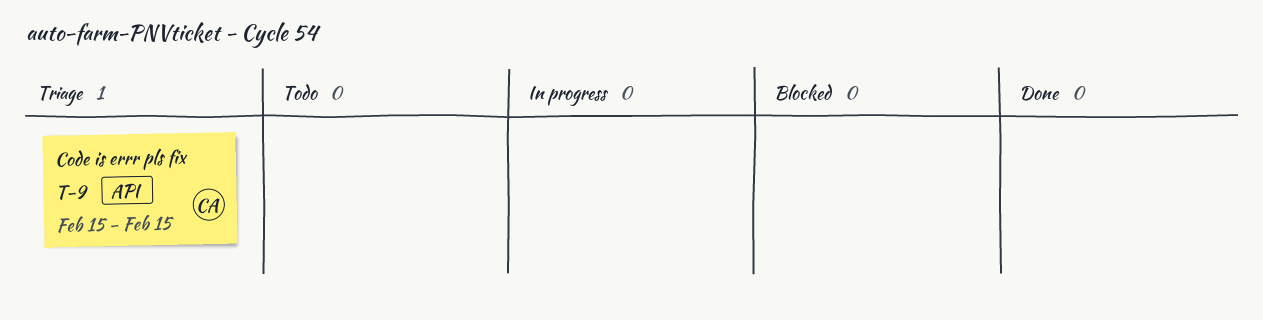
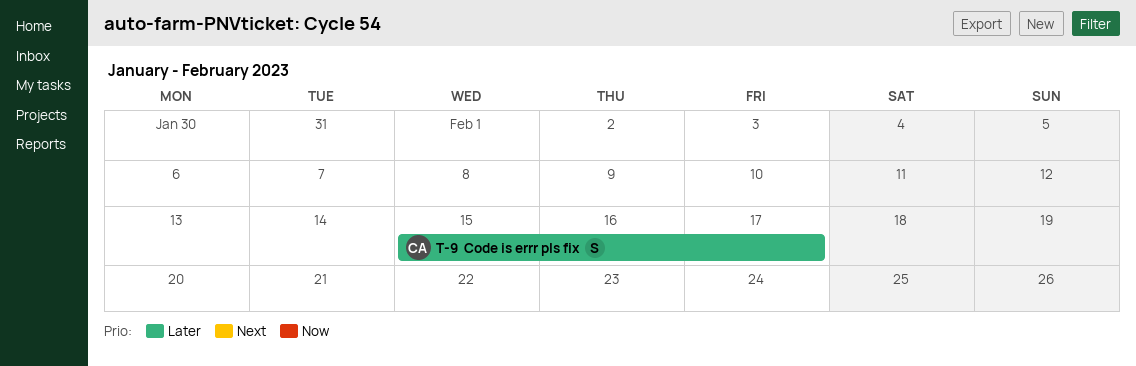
T-9, due: Feb 15 -> Feb 17

